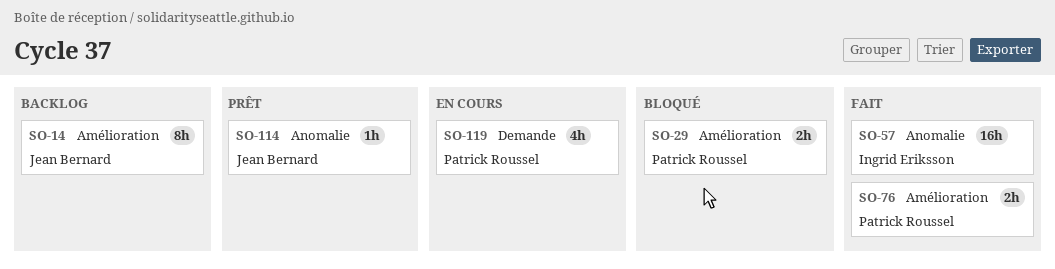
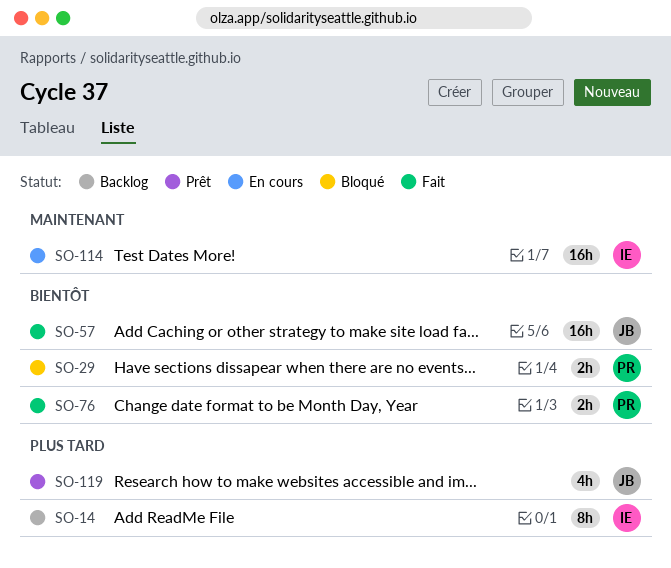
SO-14, owner: Jean Bernard -> Ingrid Eriksson
SO-57, owner: Ingrid Eriksson -> Jean Bernard
SO-114, status: Prêt -> En cours
SO-114, owner: Jean Bernard -> Ingrid Eriksson
SO-114, estimate: 1h -> 16h
SO-119, status: En cours -> Prêt
SO-119, owner: Patrick Roussel -> Jean Bernard

